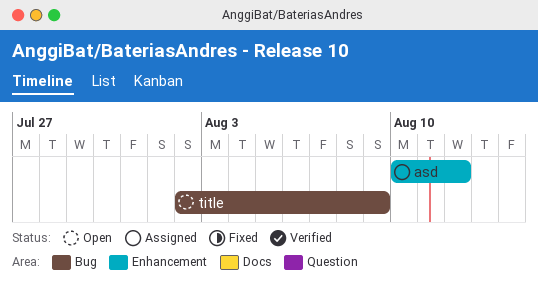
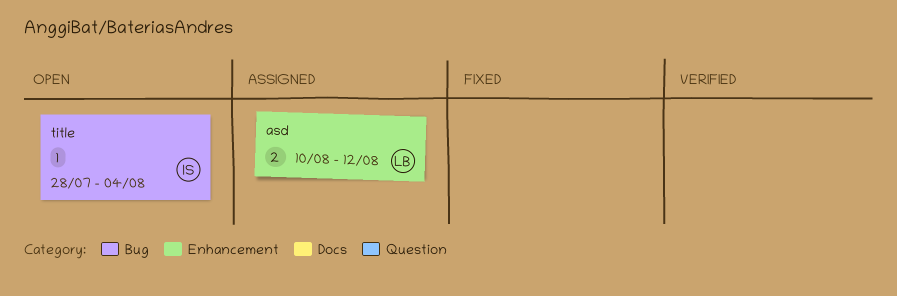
title, start: Aug 2 -> Jul 28
title, due: Aug 9 -> Aug 4

